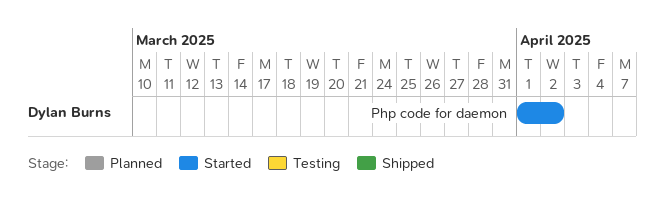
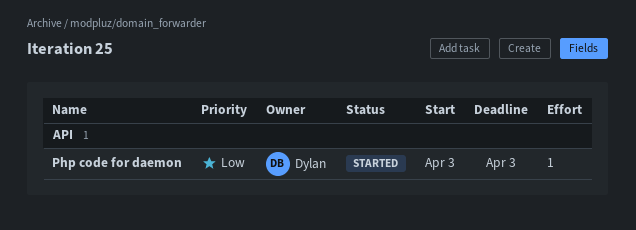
Php code for daemon, start: Apr 1 -> Apr 3
Php code for daemon, due: Apr 2 -> Apr 3

